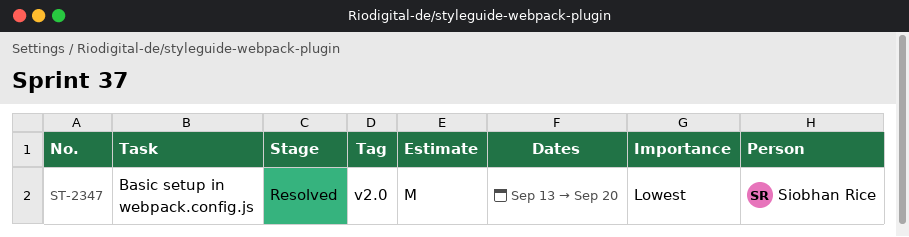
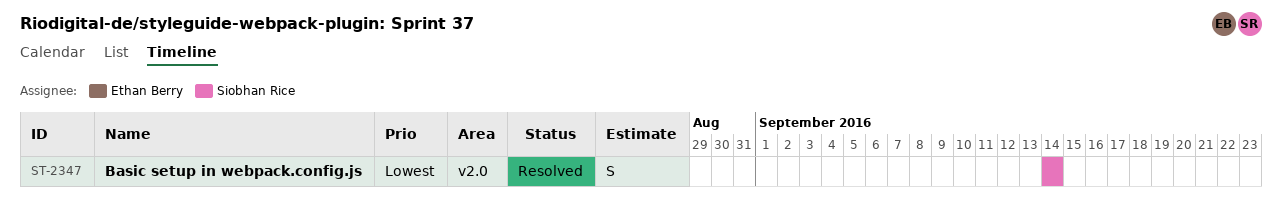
ST-2347, estimate: M -> S
ST-2347, start: Sep 13 -> Sep 14
ST-2347, due: Sep 20 -> Sep 14

